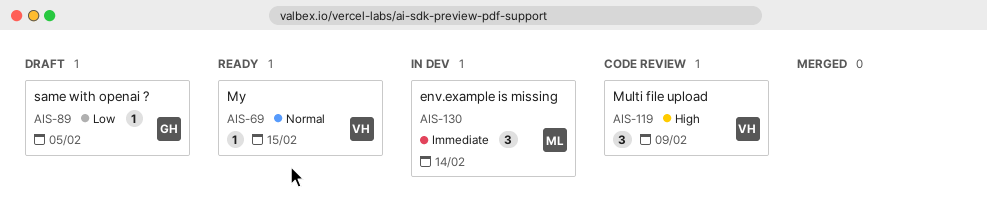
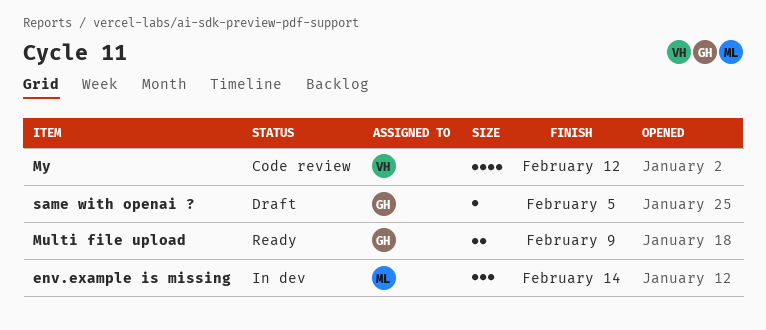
Multi file upload, status: Code review -> Ready
Multi file upload, owner: VH -> GH
Multi file upload, estimate: 3 -> 2
My, status: Ready -> Code review
My, estimate: 1 -> 4
My, due: Feb 15 -> Feb 12

